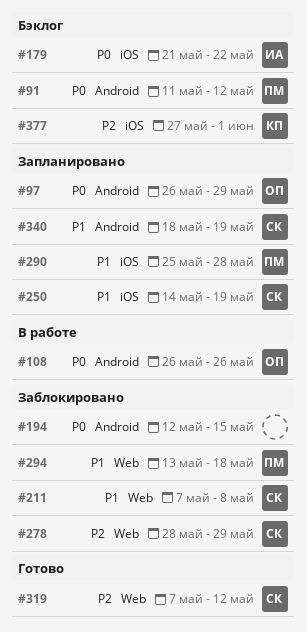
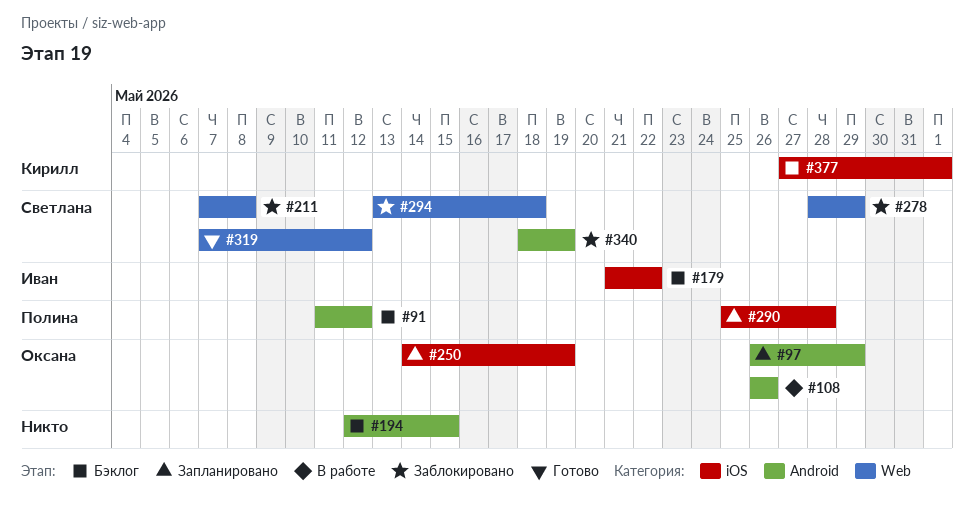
#194, status: Заблокировано -> Бэклог
#250, owner: Светлана -> Оксана
#294, owner: Полина -> Светлана
#340, status: Запланировано -> Заблокировано

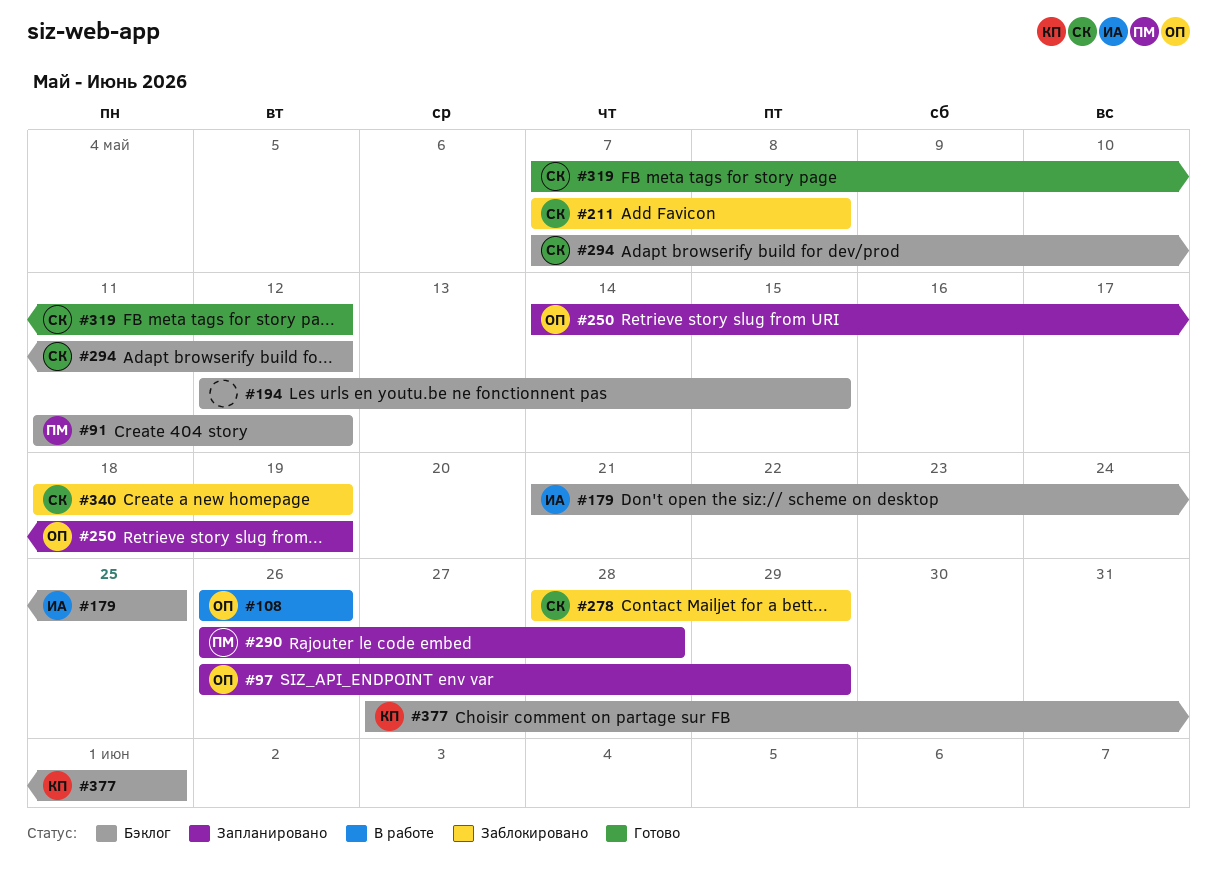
#179, due: May 22 -> May 25
#290, start: May 25 -> May 26
#294, status: Заблокировано -> Бэклог
#294, start: May 13 -> May 7
#294, due: May 18 -> May 12

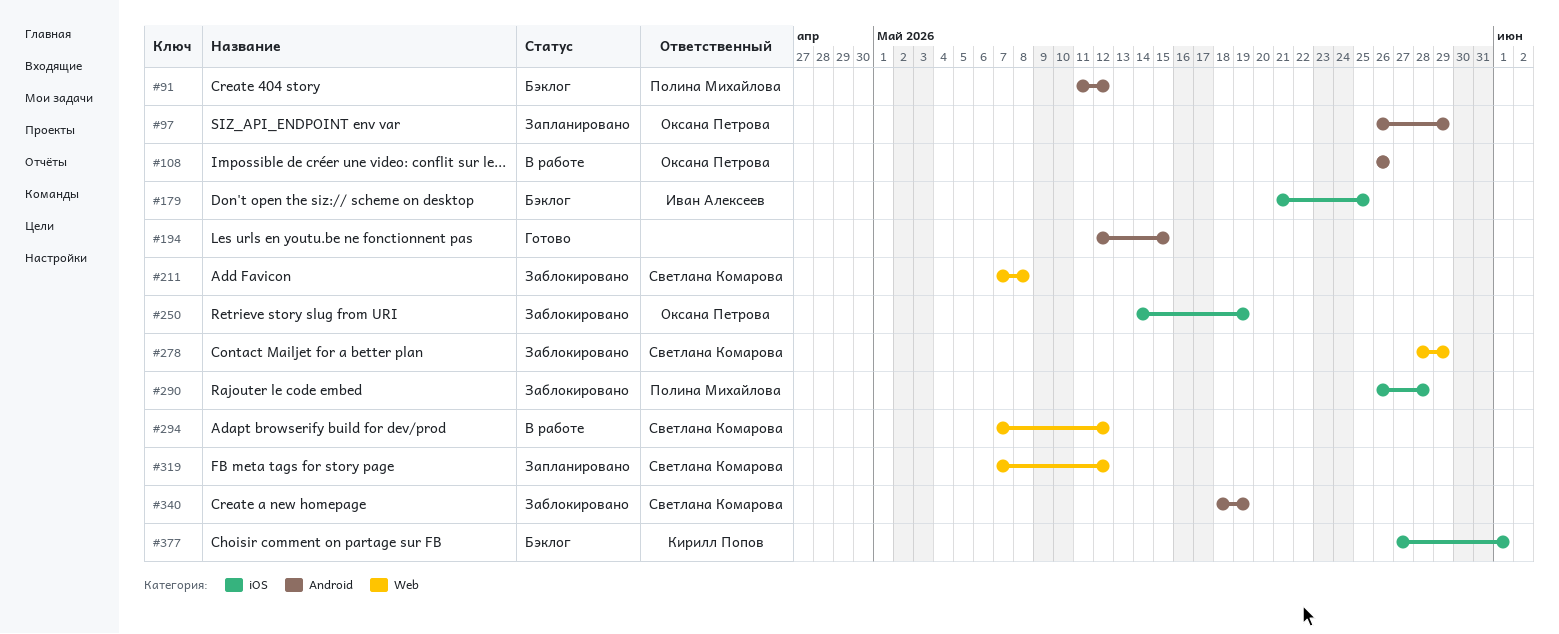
#194, status: Бэклог -> Готово
#250, status: Запланировано -> Заблокировано
#290, status: Запланировано -> Заблокировано
#294, status: Бэклог -> В работе
#319, status: Готово -> Запланировано

